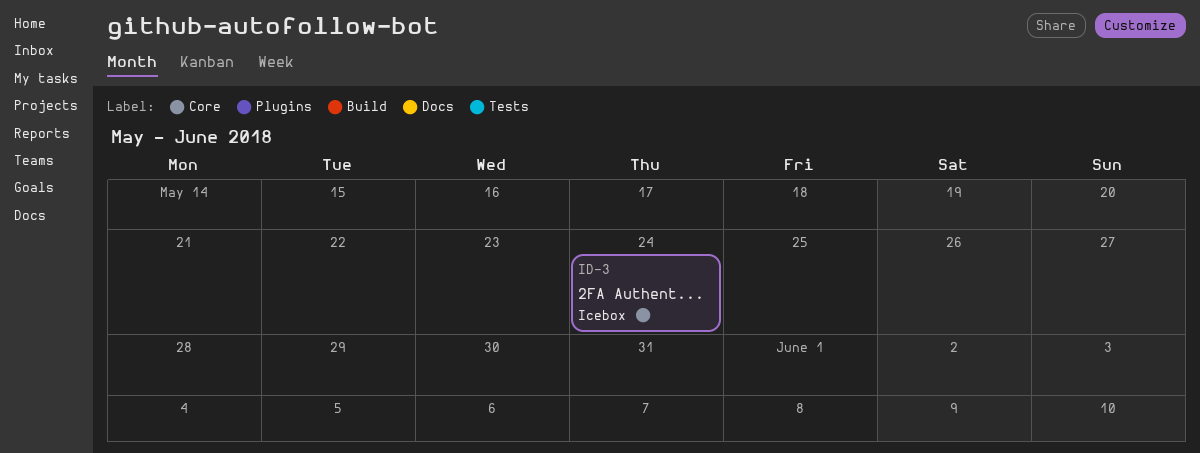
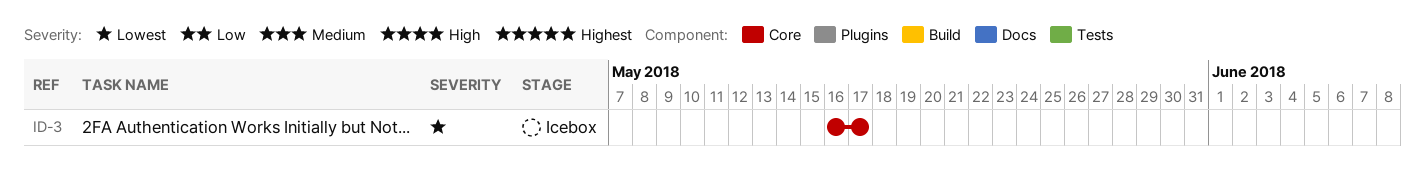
ID-3, due: May 24 -> May 17

